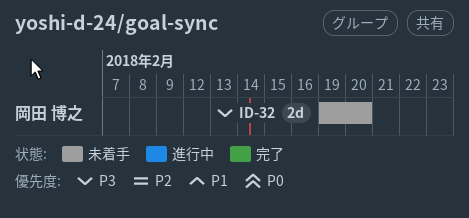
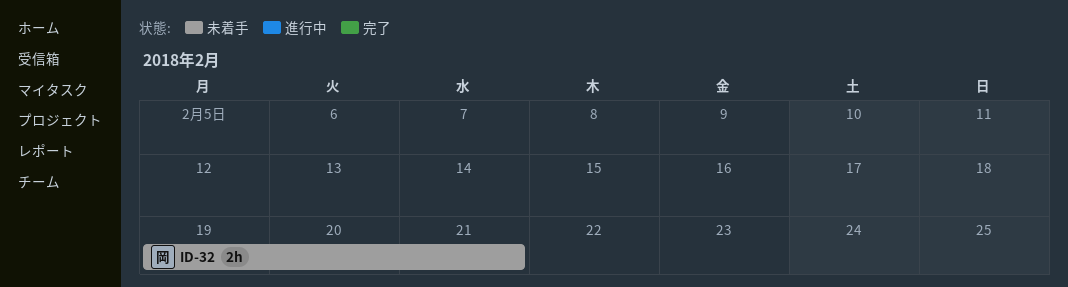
ID-32, estimate: 2d -> 2h
ID-32, due: Feb 20 -> Feb 21

